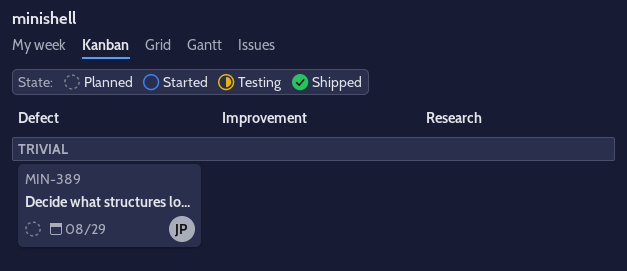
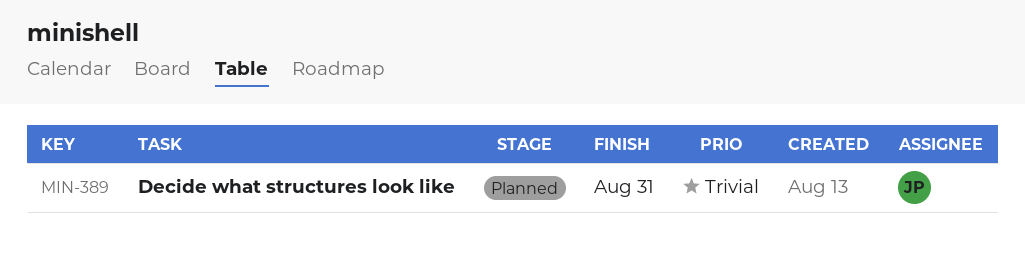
MIN-389, due: Aug 29 -> Aug 31

